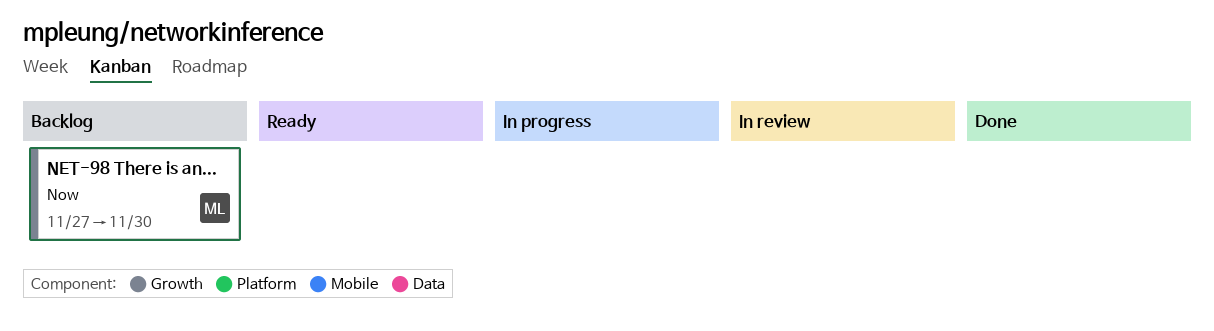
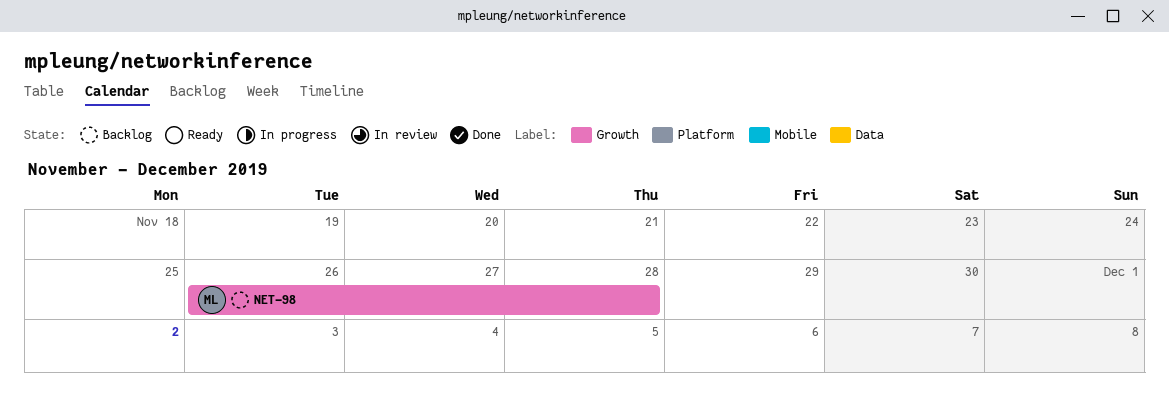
NET-98, start: Nov 27 -> Nov 26
NET-98, due: Nov 30 -> Nov 28

